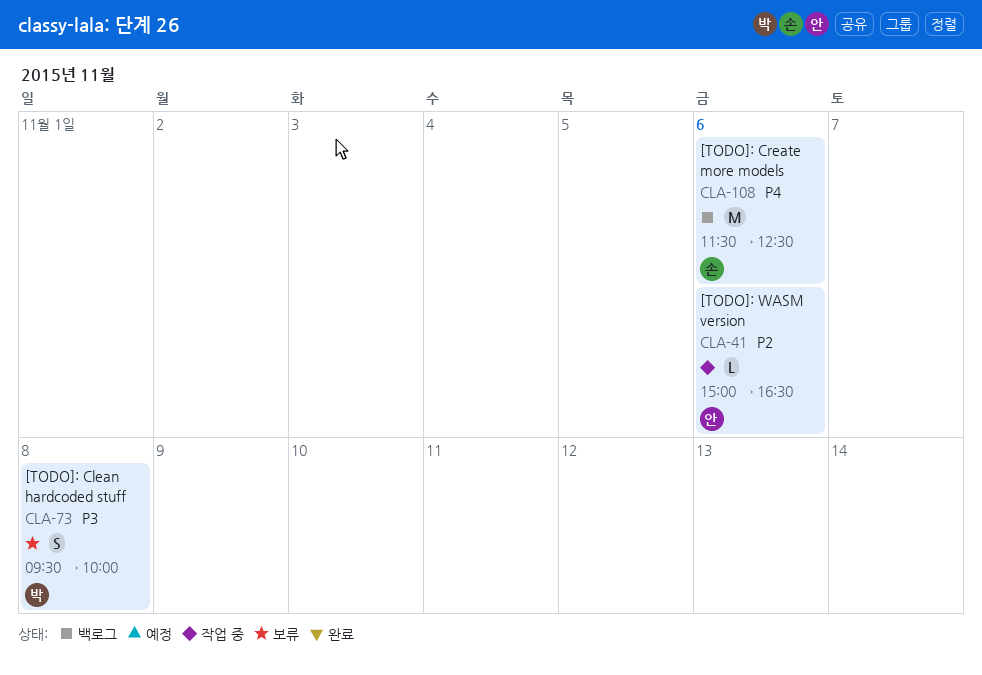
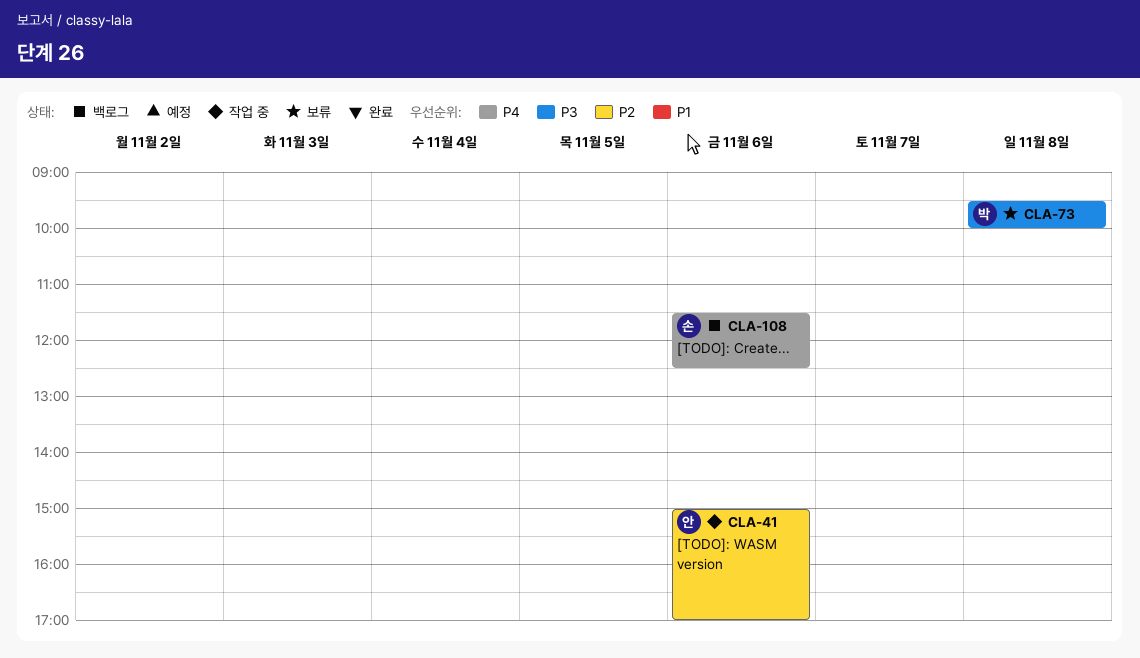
CLA-41, ends: 16:30 -> 17:00

